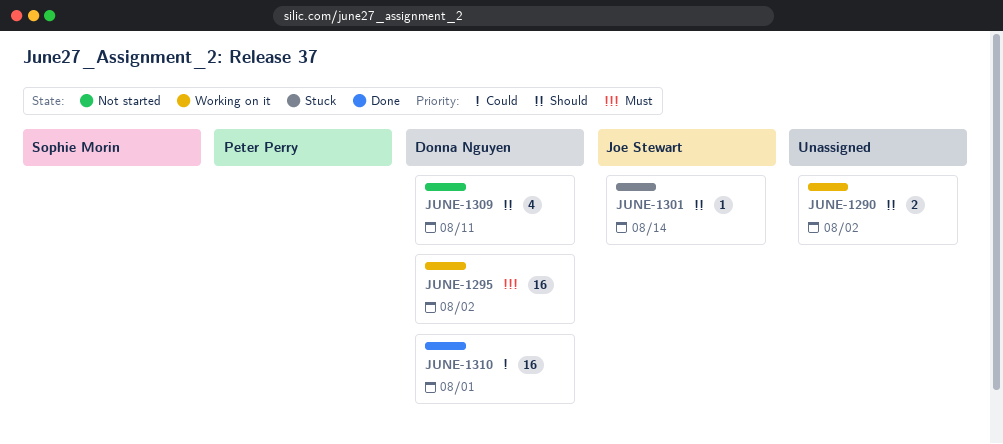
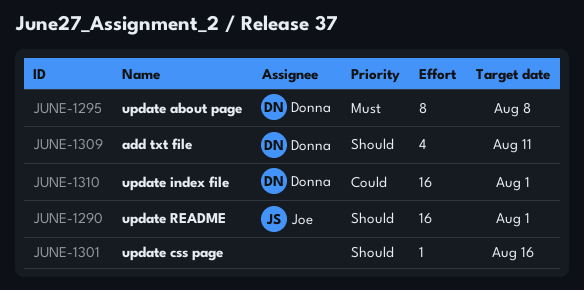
JUNE-1290, owner: none -> Joe Stewart
JUNE-1290, estimate: 2 -> 16
JUNE-1290, due: Aug 2 -> Aug 1
JUNE-1295, estimate: 16 -> 8
JUNE-1295, due: Aug 2 -> Aug 8
JUNE-1301, owner: Joe Stewart -> none
JUNE-1301, due: Aug 14 -> Aug 16

